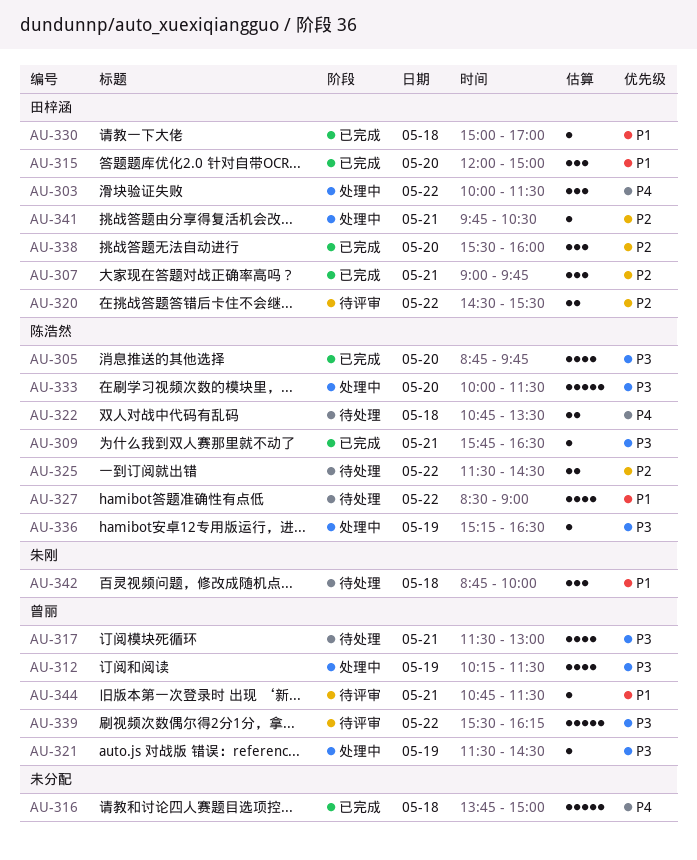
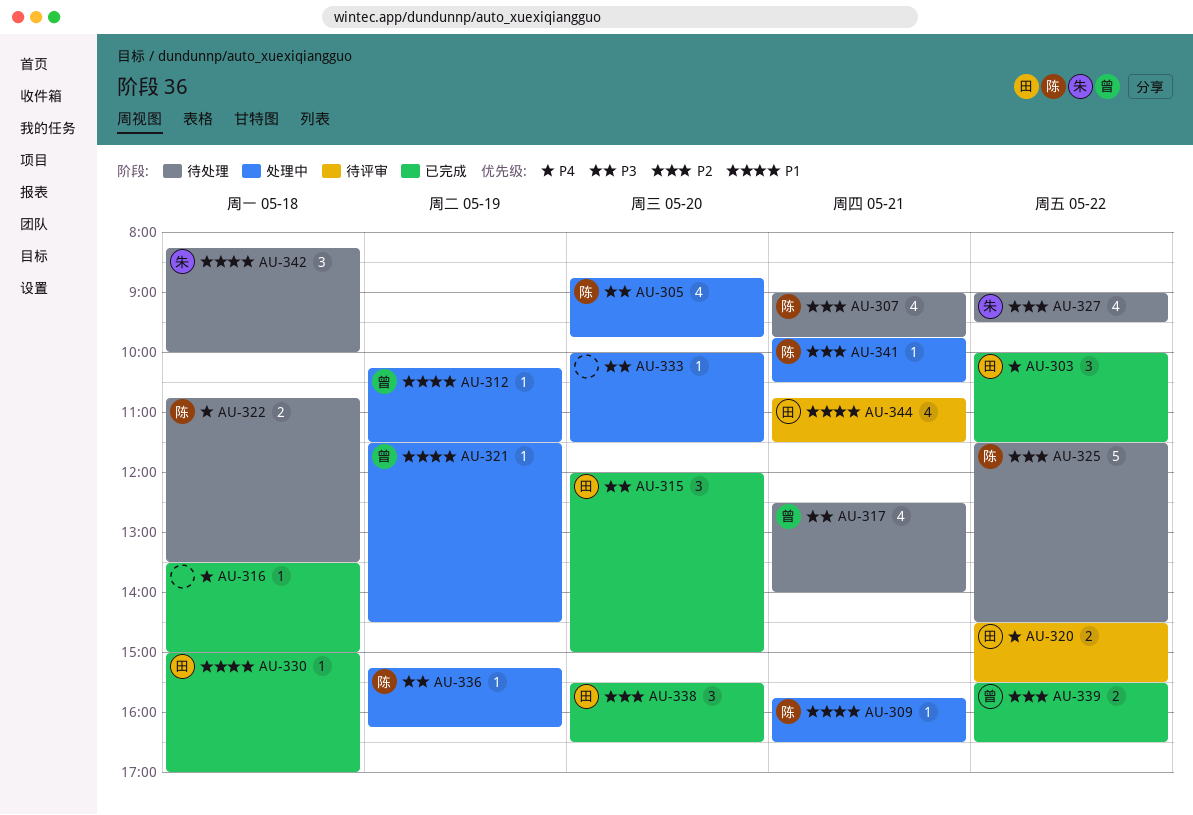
AU-303, status: 处理中 -> 已完成
AU-305, status: 已完成 -> 处理中
AU-307, status: 已完成 -> 待处理
AU-307, owner: 田梓涵 -> 陈浩然
AU-307, estimate: 3 -> 4
AU-309, status: 已完成 -> 处理中
AU-309, priority: P3 -> P1
AU-312, priority: P3 -> P1
AU-312, estimate: 4 -> 1
AU-315, priority: P1 -> P3
AU-316, estimate: 5 -> 1
AU-316, begins: 13:45 -> 13:30
AU-317, begins: 11:30 -> 12:30
AU-317, ends: 13:00 -> 14:00
AU-320, priority: P2 -> P4
AU-321, priority: P3 -> P1
AU-325, estimate: 2 -> 5
AU-327, owner: 陈浩然 -> 朱刚
AU-327, priority: P1 -> P2
AU-327, begins: 08:30 -> 09:00
AU-327, ends: 09:00 -> 09:30
AU-333, owner: 陈浩然 -> none
AU-333, estimate: 5 -> 1
AU-336, ends: 16:30 -> 16:15
AU-338, ends: 16:00 -> 16:30
AU-339, status: 待评审 -> 已完成
AU-339, priority: P3 -> P2
AU-339, estimate: 5 -> 2
AU-339, ends: 16:15 -> 16:30
AU-341, owner: 田梓涵 -> 陈浩然
AU-342, begins: 08:45 -> 08:15
AU-344, owner: 曾丽 -> 田梓涵
AU-344, estimate: 1 -> 4

